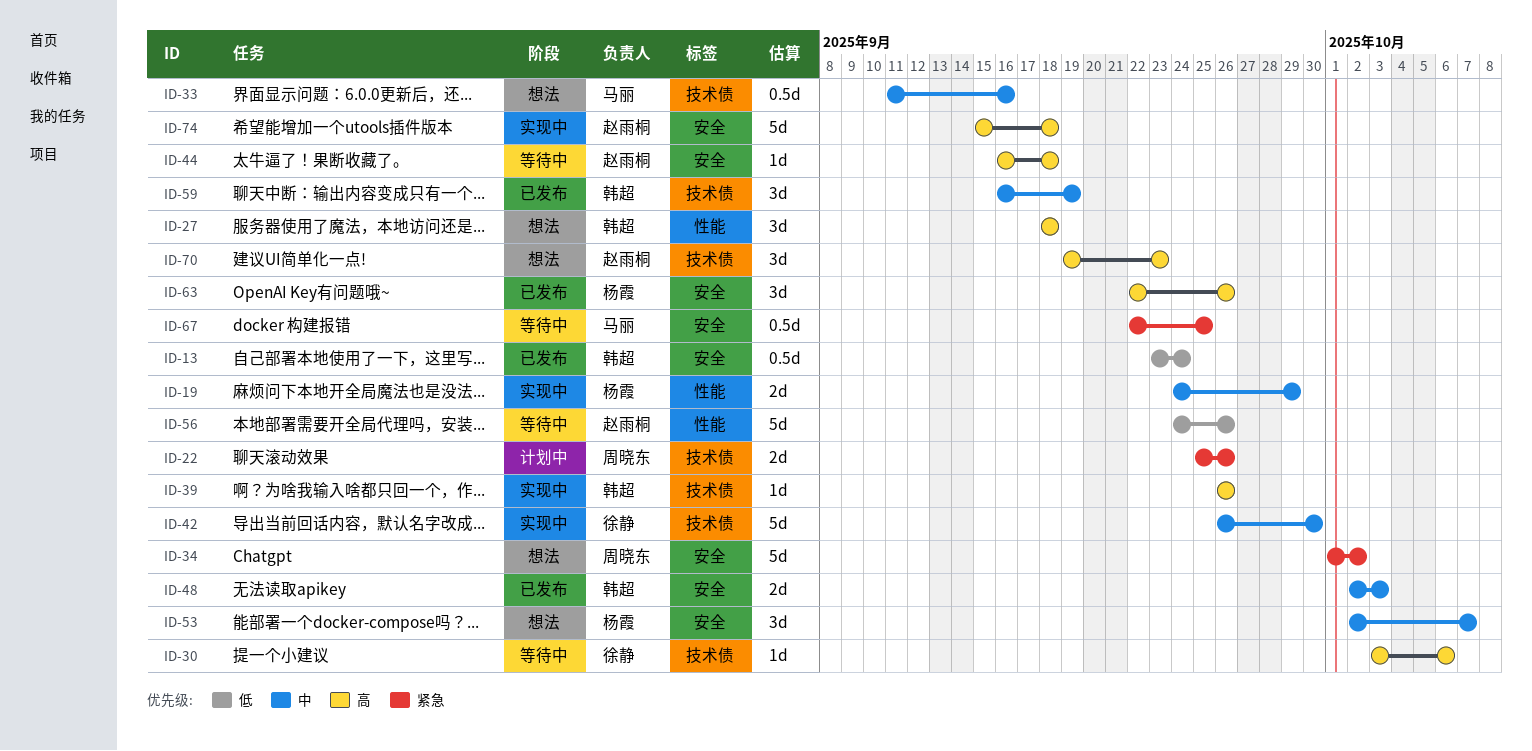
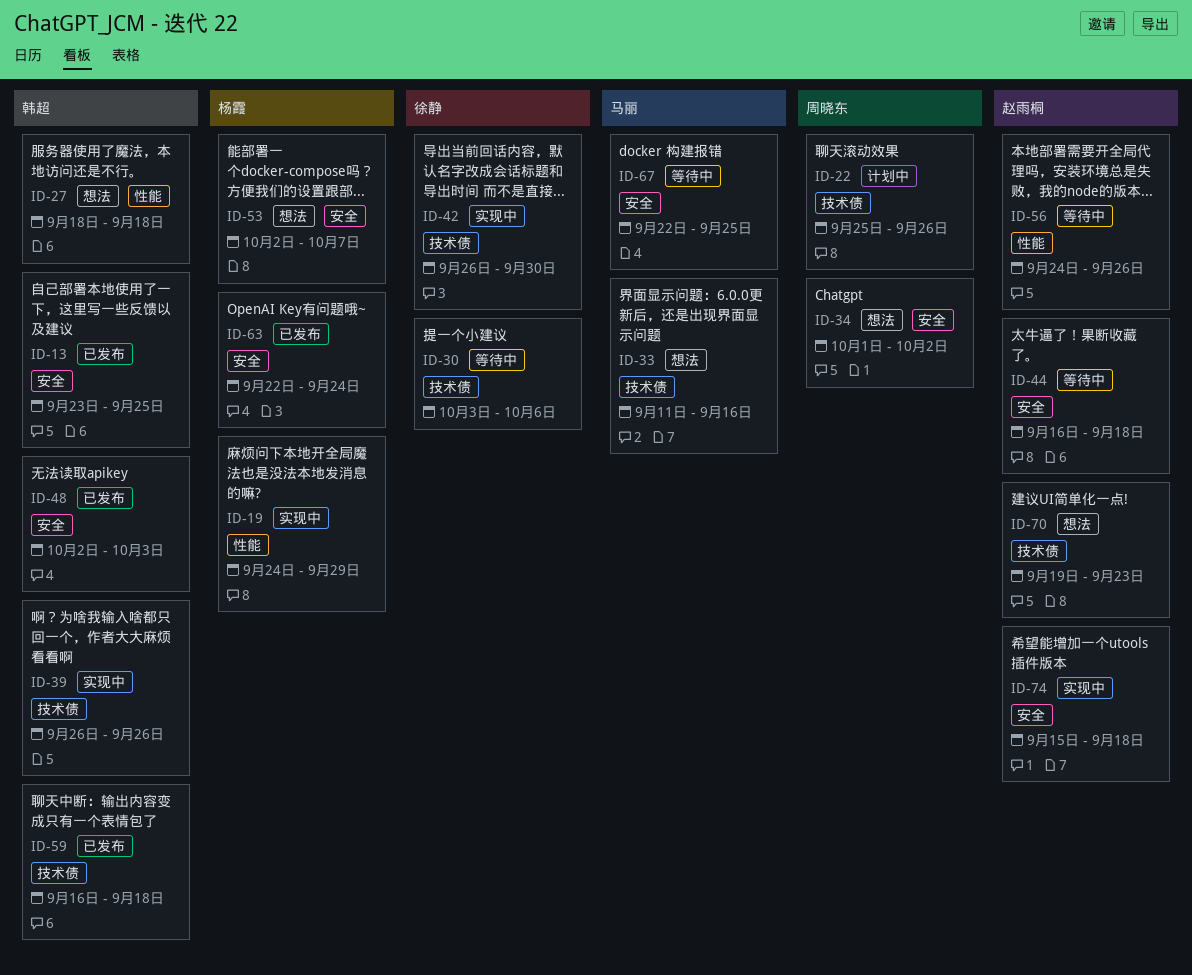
ID-13, due: Sep 24 -> Sep 25
ID-59, due: Sep 19 -> Sep 18
ID-63, due: Sep 26 -> Sep 24

